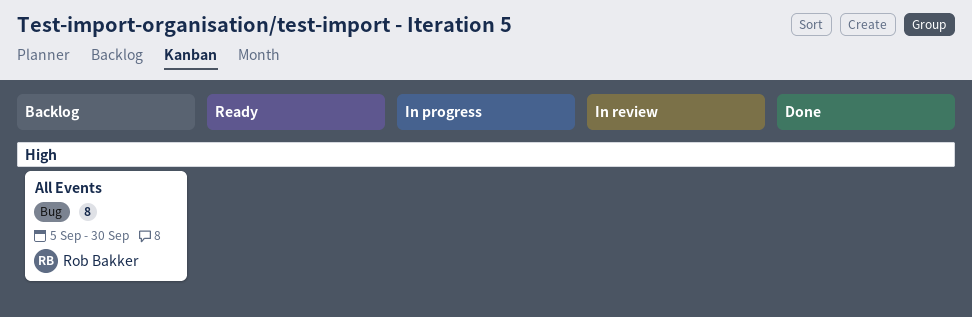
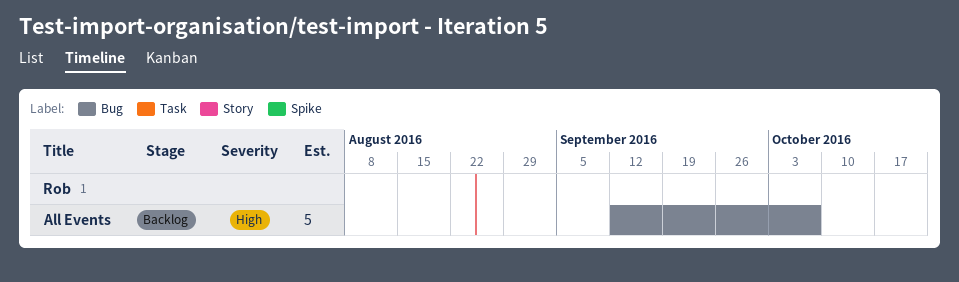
All Events, estimate: 8 -> 5
All Events, start: Sep 5 -> Sep 12
All Events, due: Sep 30 -> Oct 7

